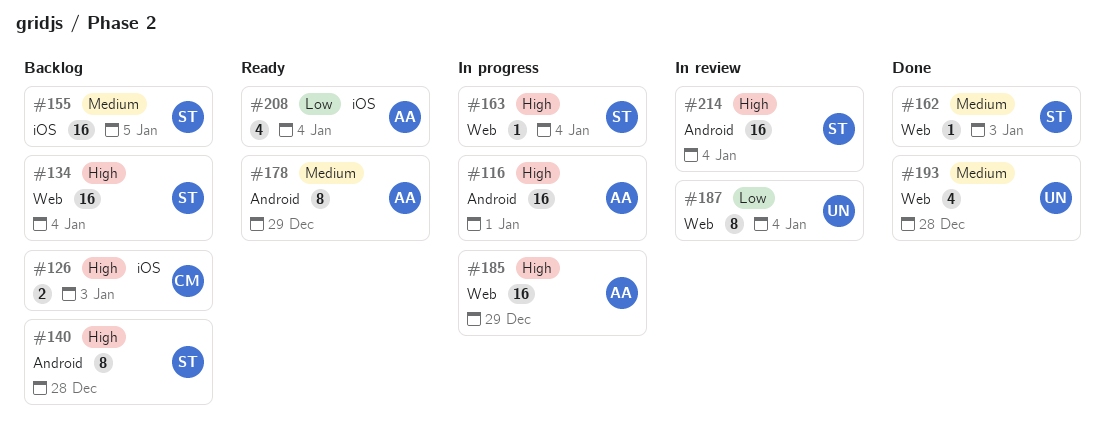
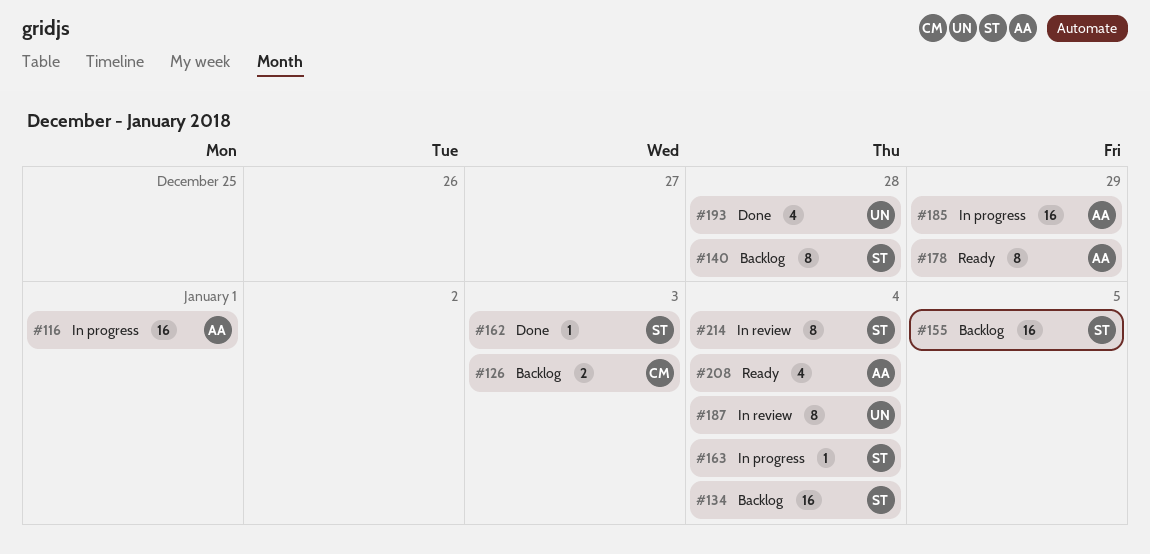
#214, estimate: 16 -> 8

